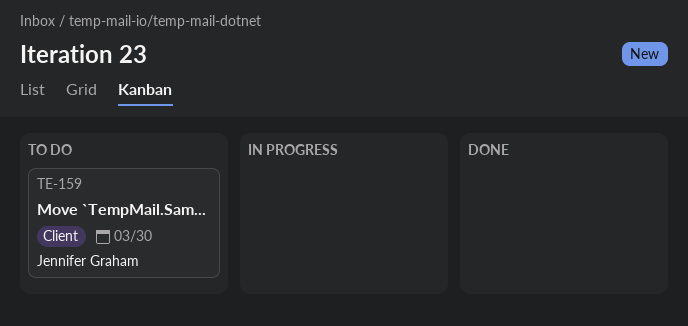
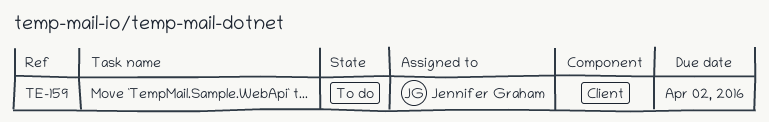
TE-159, due: Mar 30 -> Apr 2

